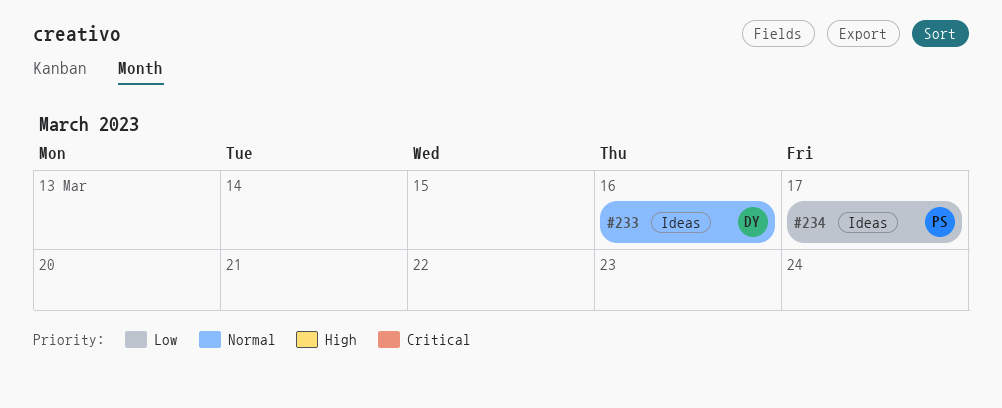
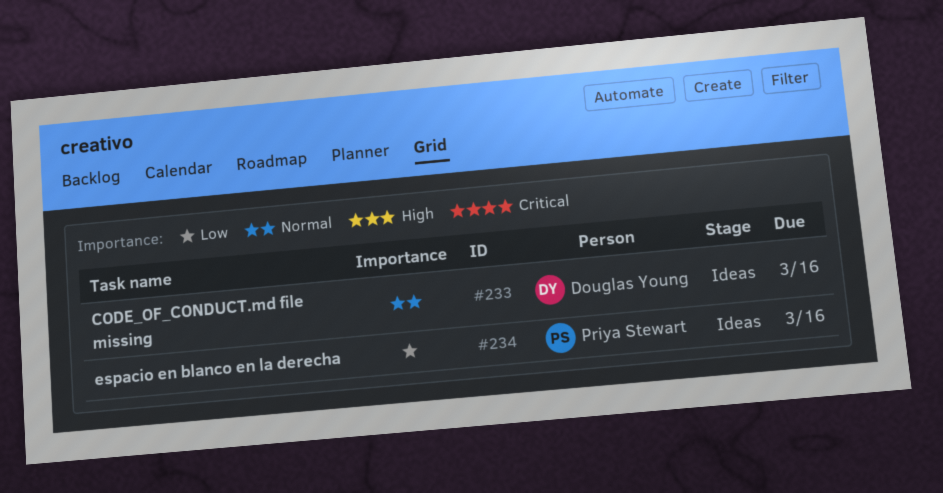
#234, due: Mar 17 -> Mar 16

